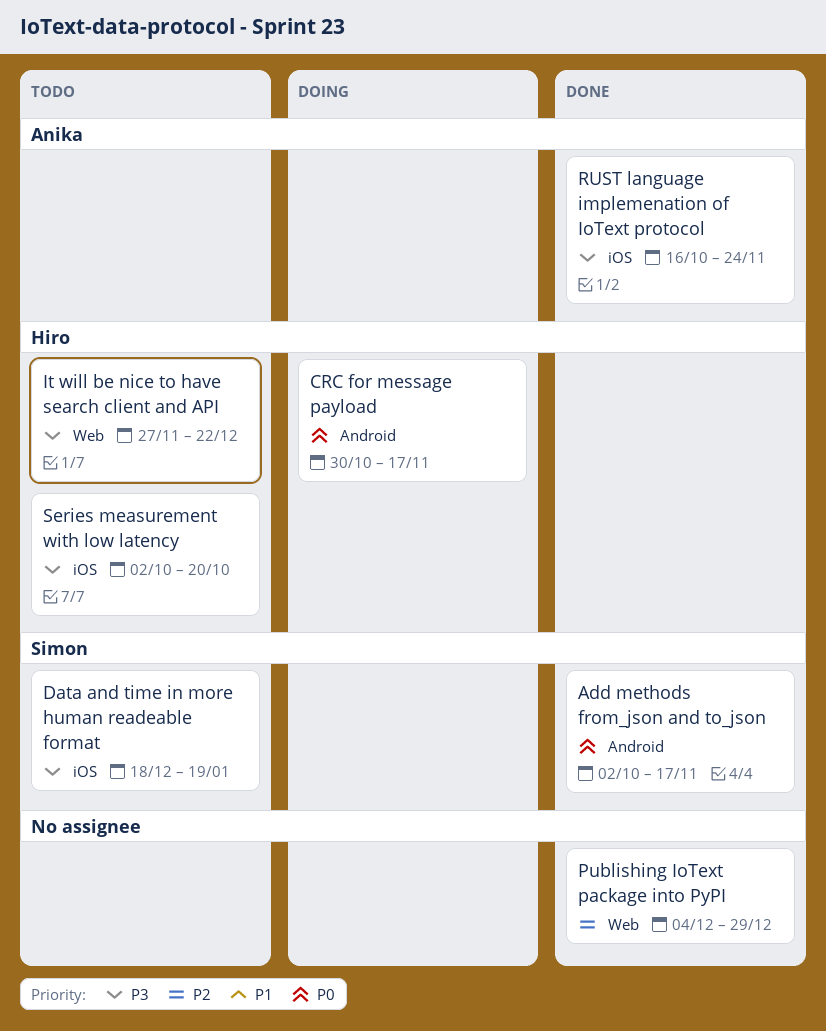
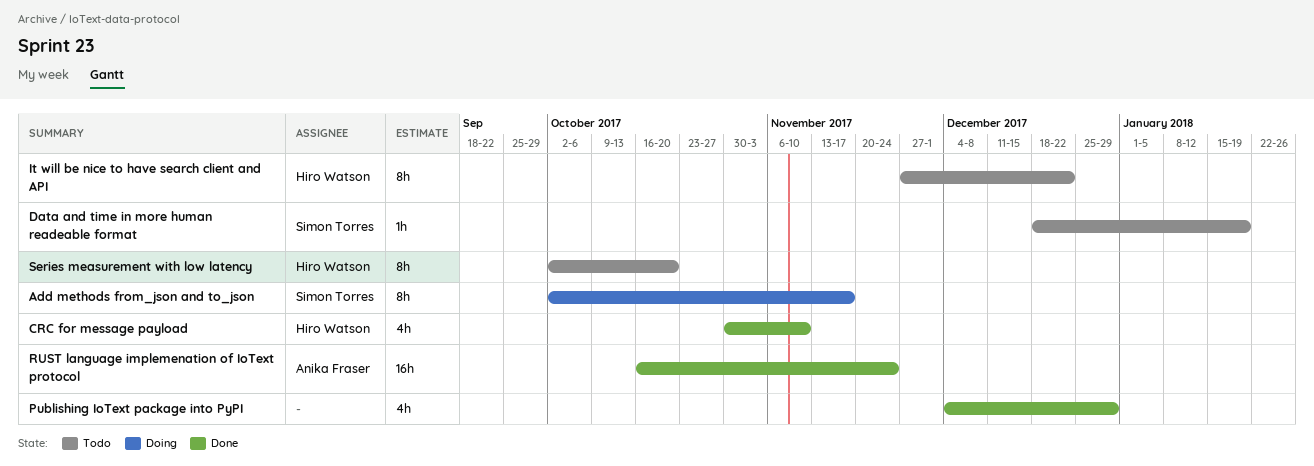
Add methods from_json and to_json, status: Done -> Doing
CRC for message payload, status: Doing -> Done
CRC for message payload, due: Nov 17 -> Nov 10

